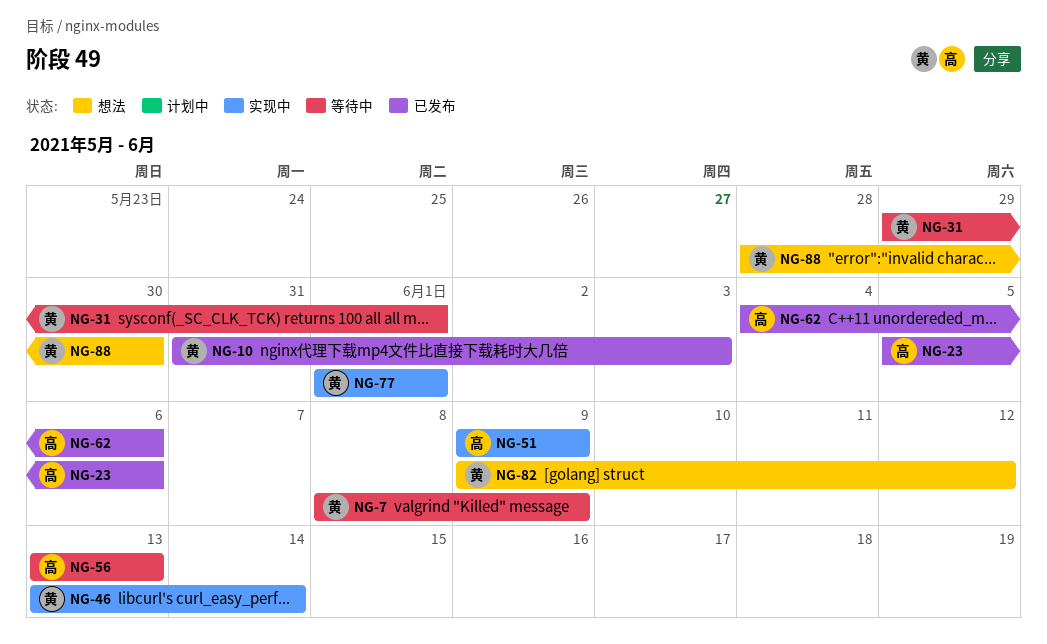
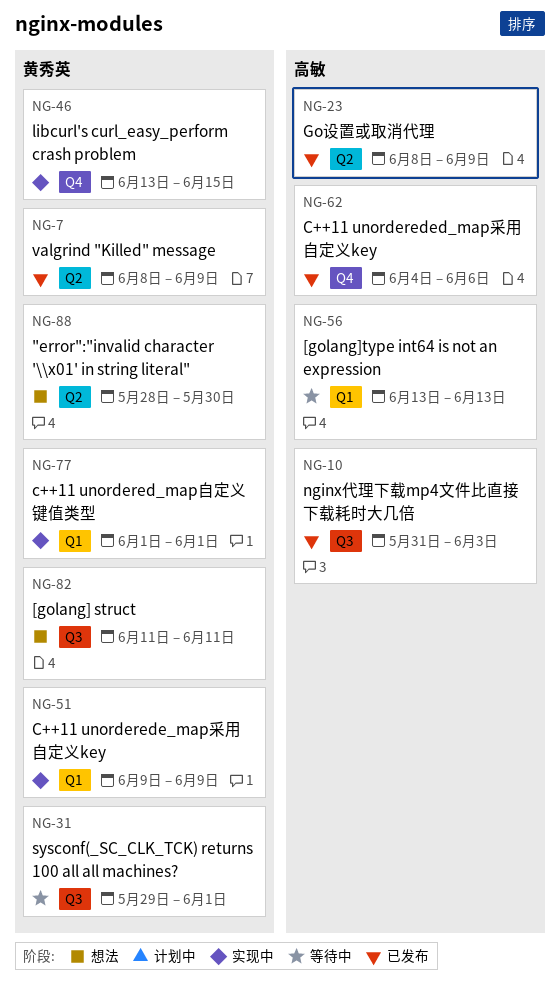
NG-7, status: 等待中 -> 已发布
NG-10, owner: 黄秀英 -> 高敏
NG-23, start: Jun 5 -> Jun 8
NG-23, due: Jun 6 -> Jun 9
NG-46, due: Jun 14 -> Jun 15
NG-51, owner: 高敏 -> 黄秀英
NG-82, start: Jun 9 -> Jun 11
NG-82, due: Jun 12 -> Jun 11

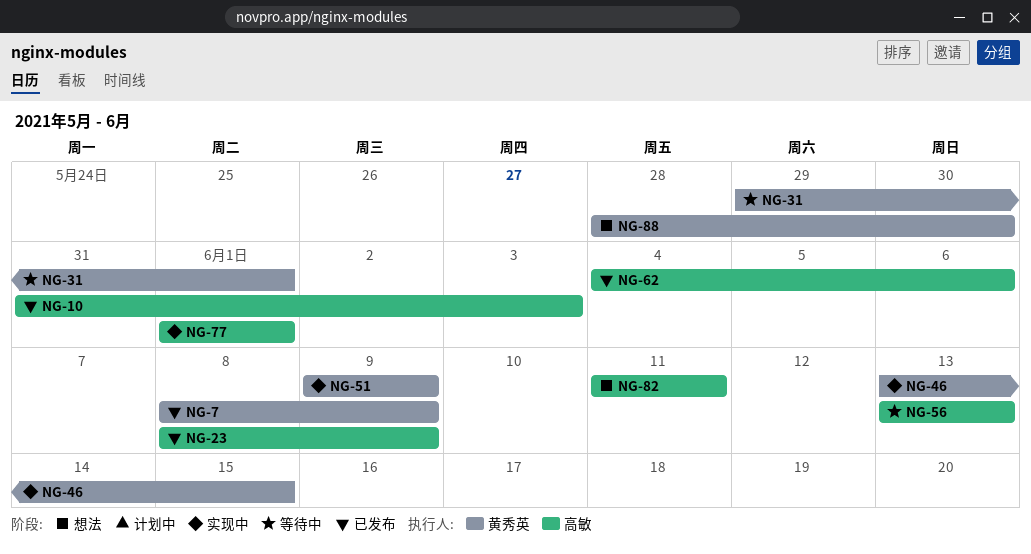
NG-77, owner: 黄秀英 -> 高敏
NG-82, owner: 黄秀英 -> 高敏

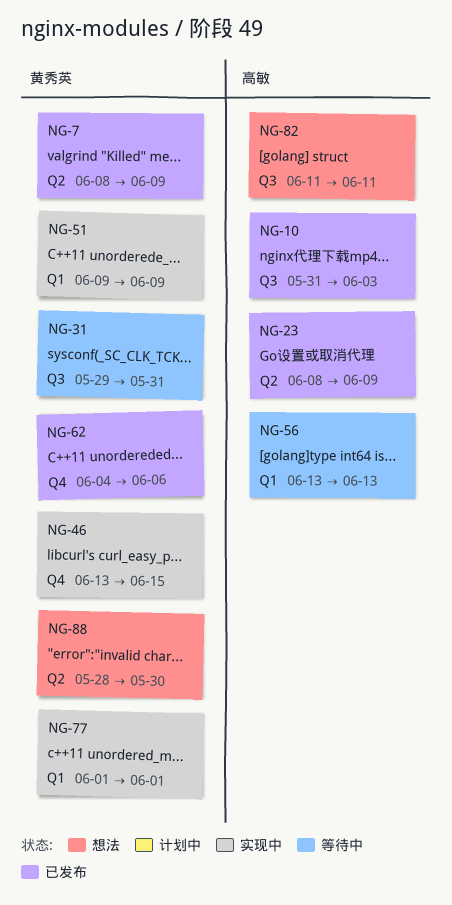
NG-31, due: Jun 1 -> May 31
NG-62, owner: 高敏 -> 黄秀英
NG-77, owner: 高敏 -> 黄秀英

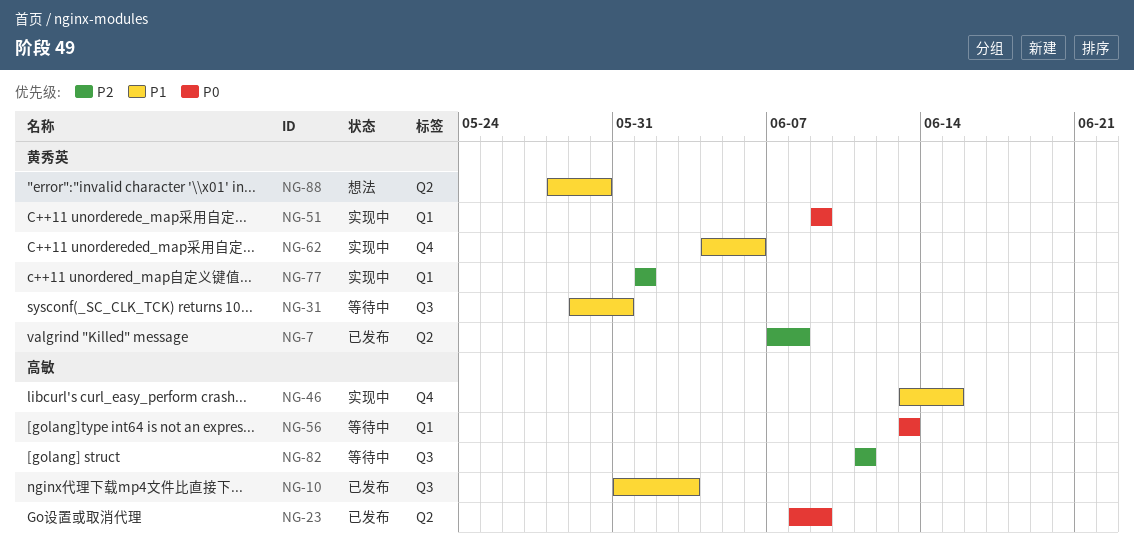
NG-7, start: Jun 8 -> Jun 7
NG-7, due: Jun 9 -> Jun 8
NG-46, owner: 黄秀英 -> 高敏
NG-62, status: 已发布 -> 实现中
NG-82, status: 想法 -> 等待中

